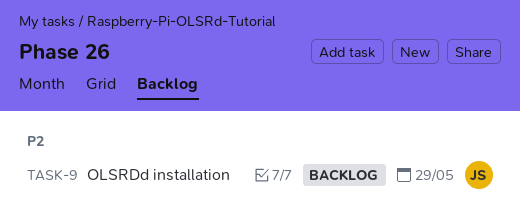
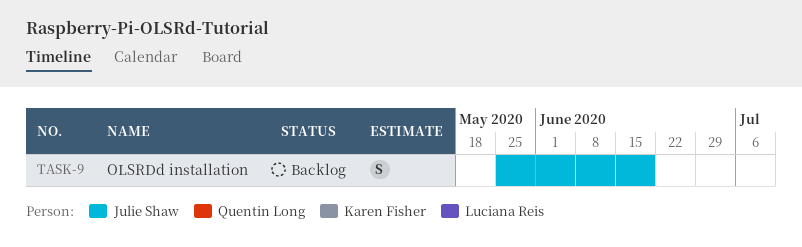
TASK-9, due: May 29 -> Jun 19

